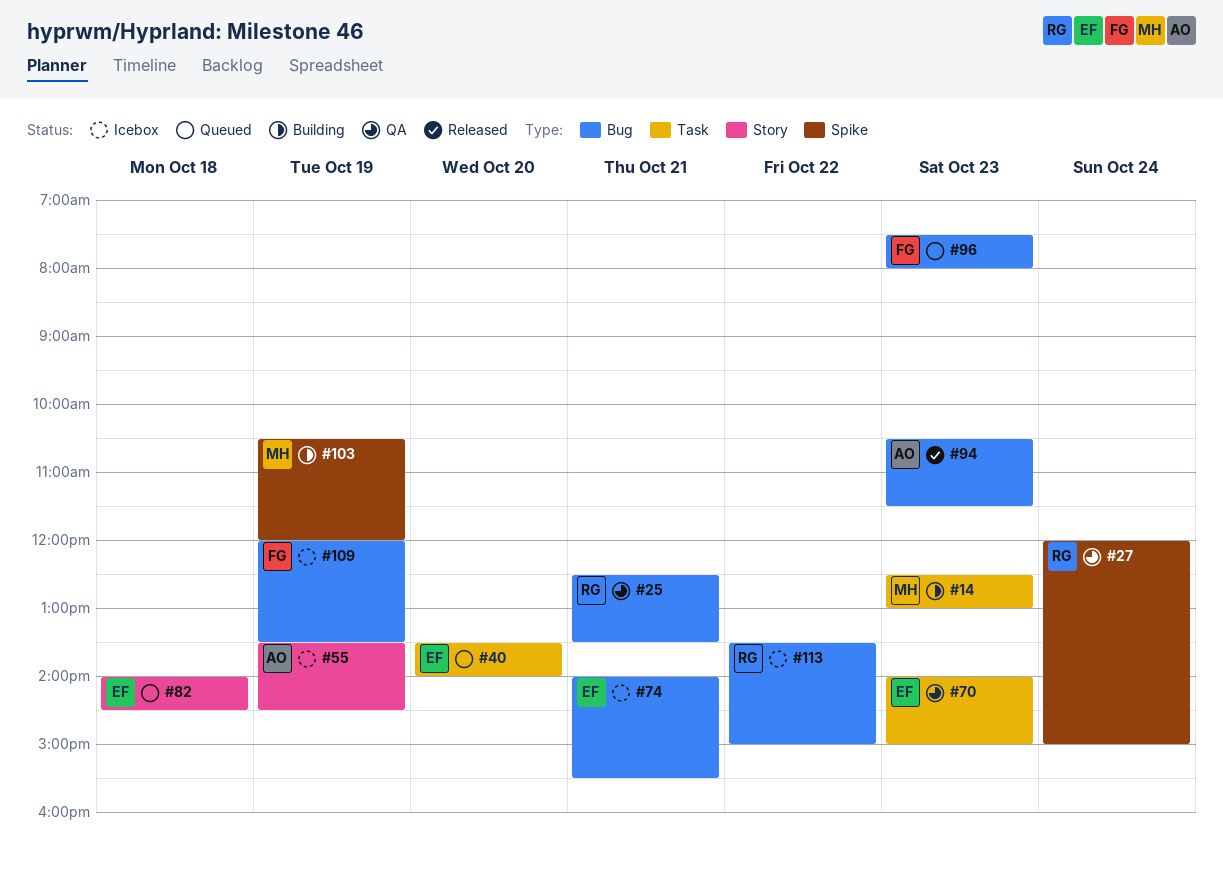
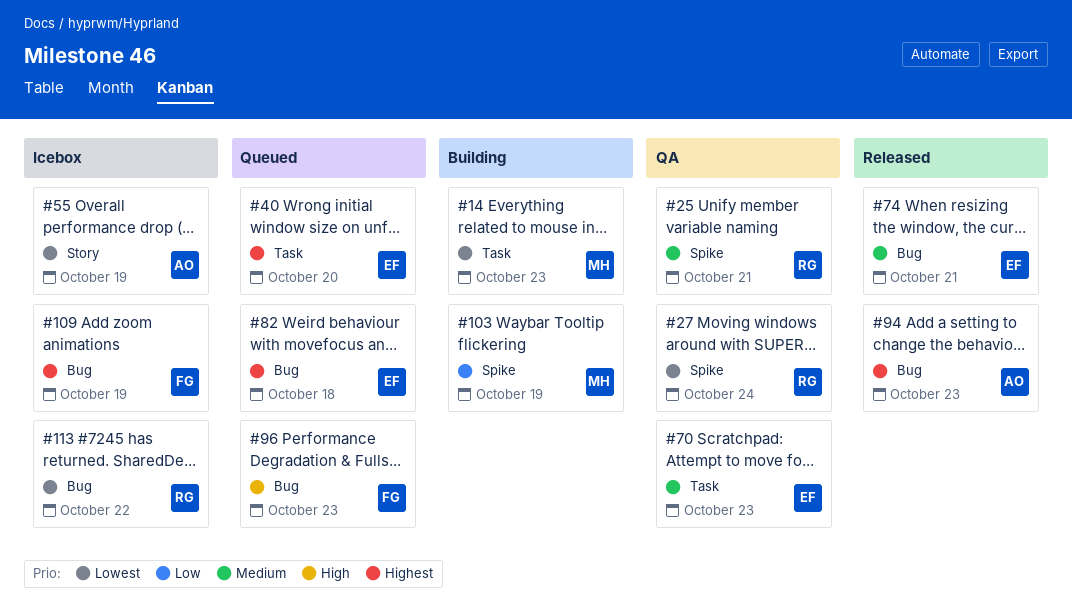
#25, label: Bug -> Spike
#74, status: Icebox -> Released
#82, label: Story -> Bug

